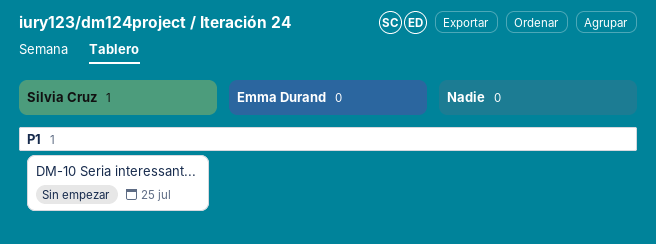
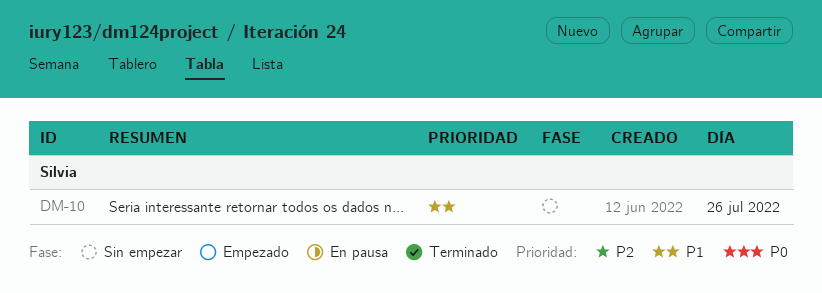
DM-10, day: Jul 25 -> Jul 26

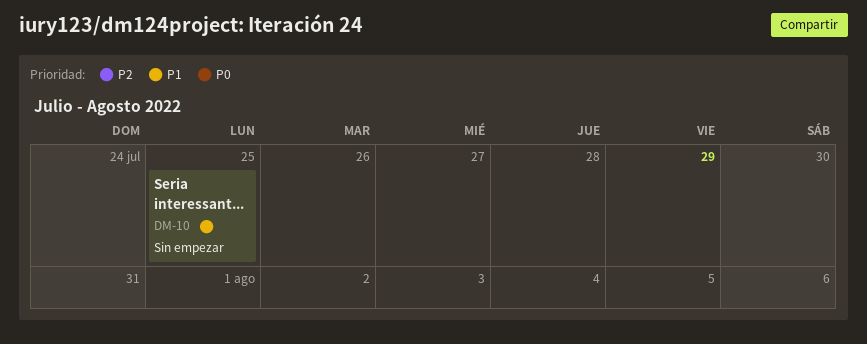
DM-10, day: Jul 26 -> Jul 25

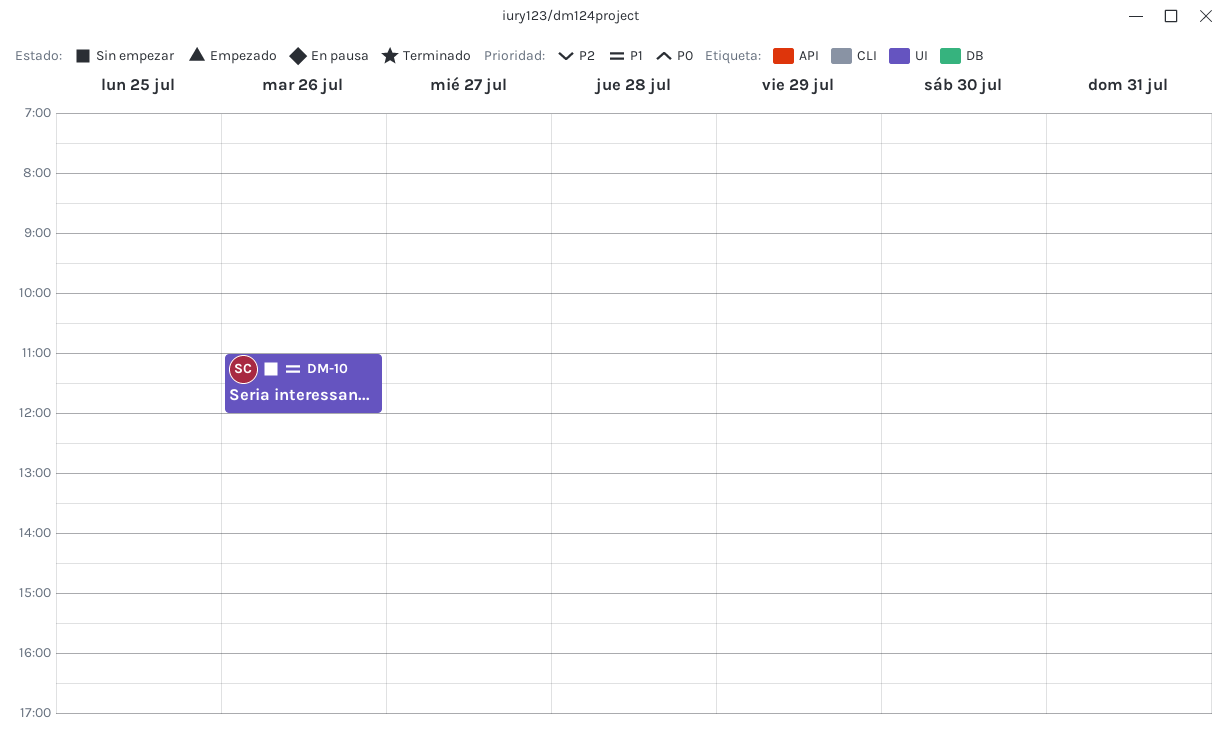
DM-10, day: Jul 25 -> Jul 26

